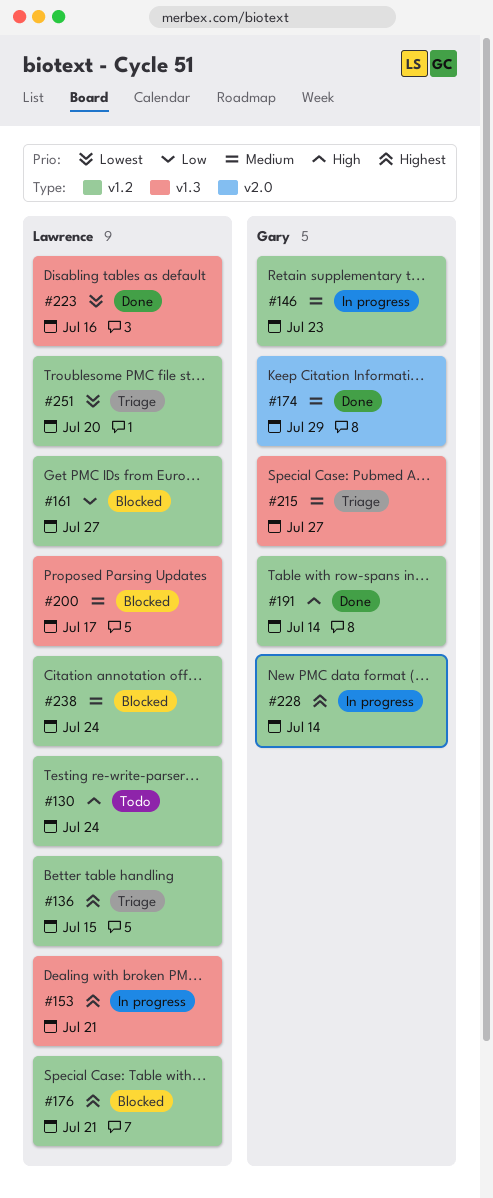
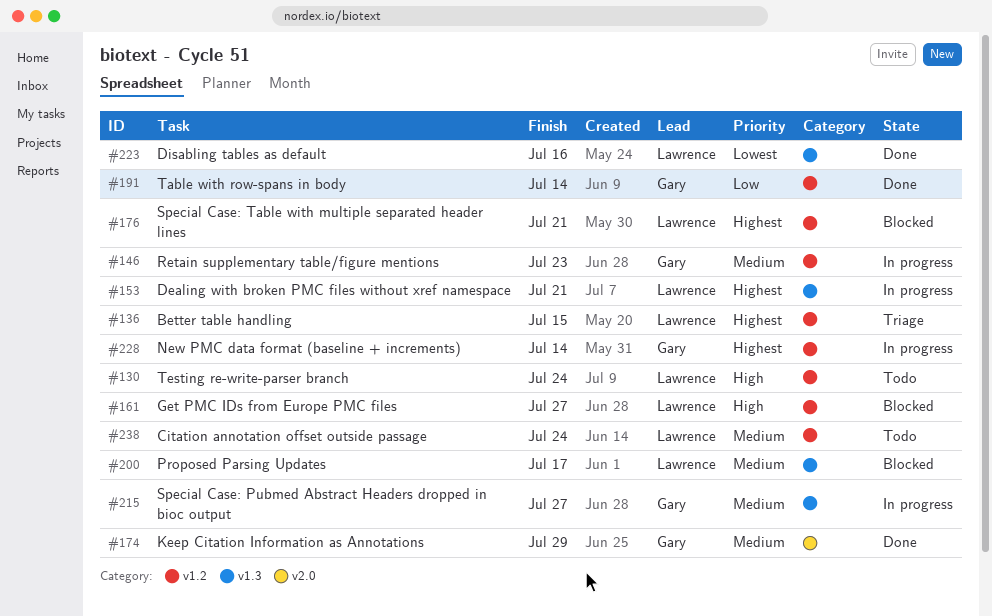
#161, priority: Low -> High
#191, priority: High -> Low
#215, status: Triage -> In progress
#238, status: Blocked -> Todo
#251: present -> none

